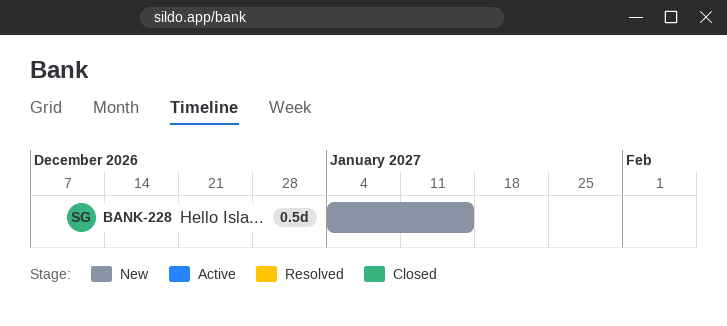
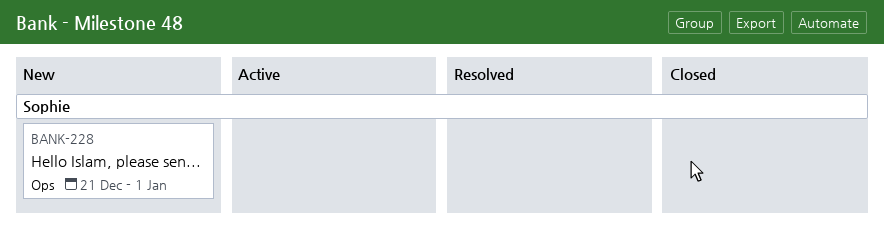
BANK-228, start: Jan 4 -> Dec 21
BANK-228, due: Jan 15 -> Jan 1

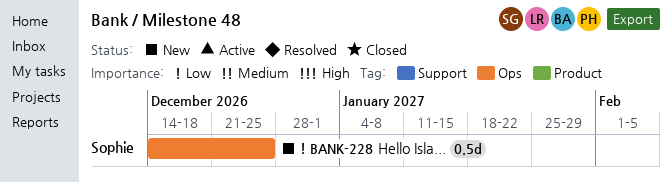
BANK-228, start: Dec 21 -> Dec 14
BANK-228, due: Jan 1 -> Dec 25

